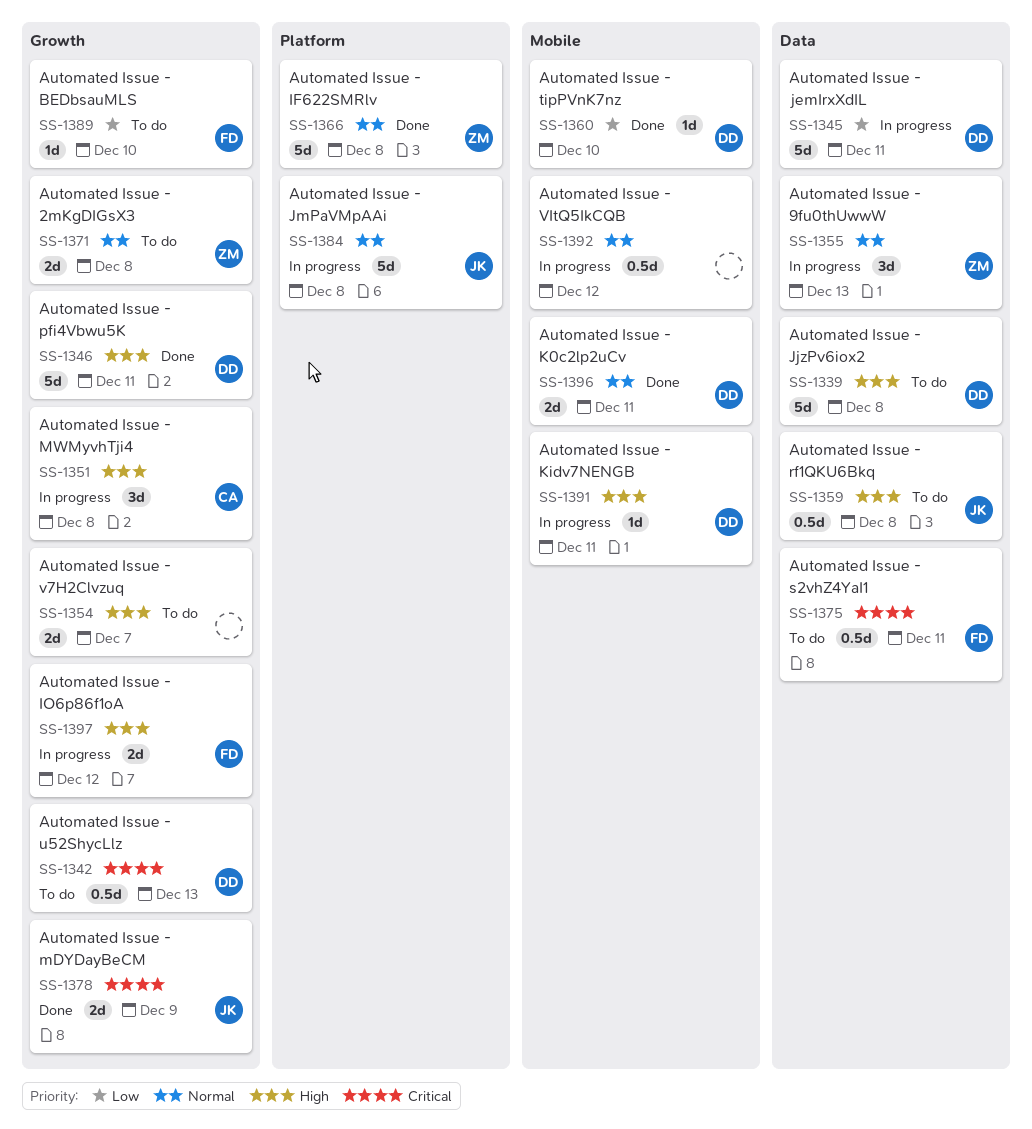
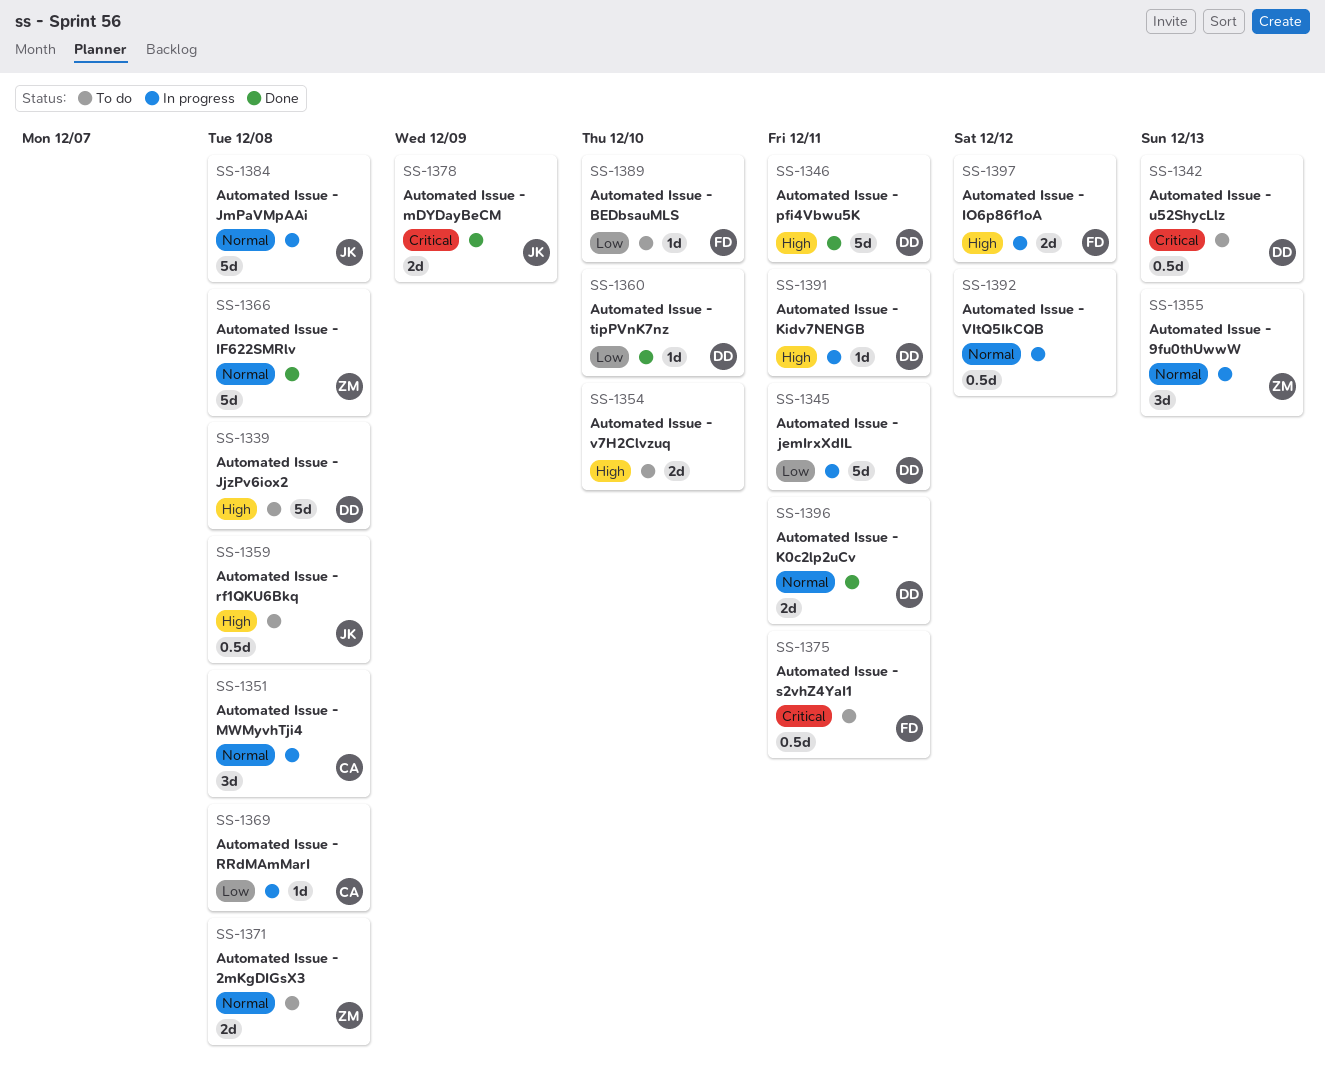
SS-1351, priority: High -> Normal
SS-1354, due: Dec 7 -> Dec 10
SS-1369: none -> present

